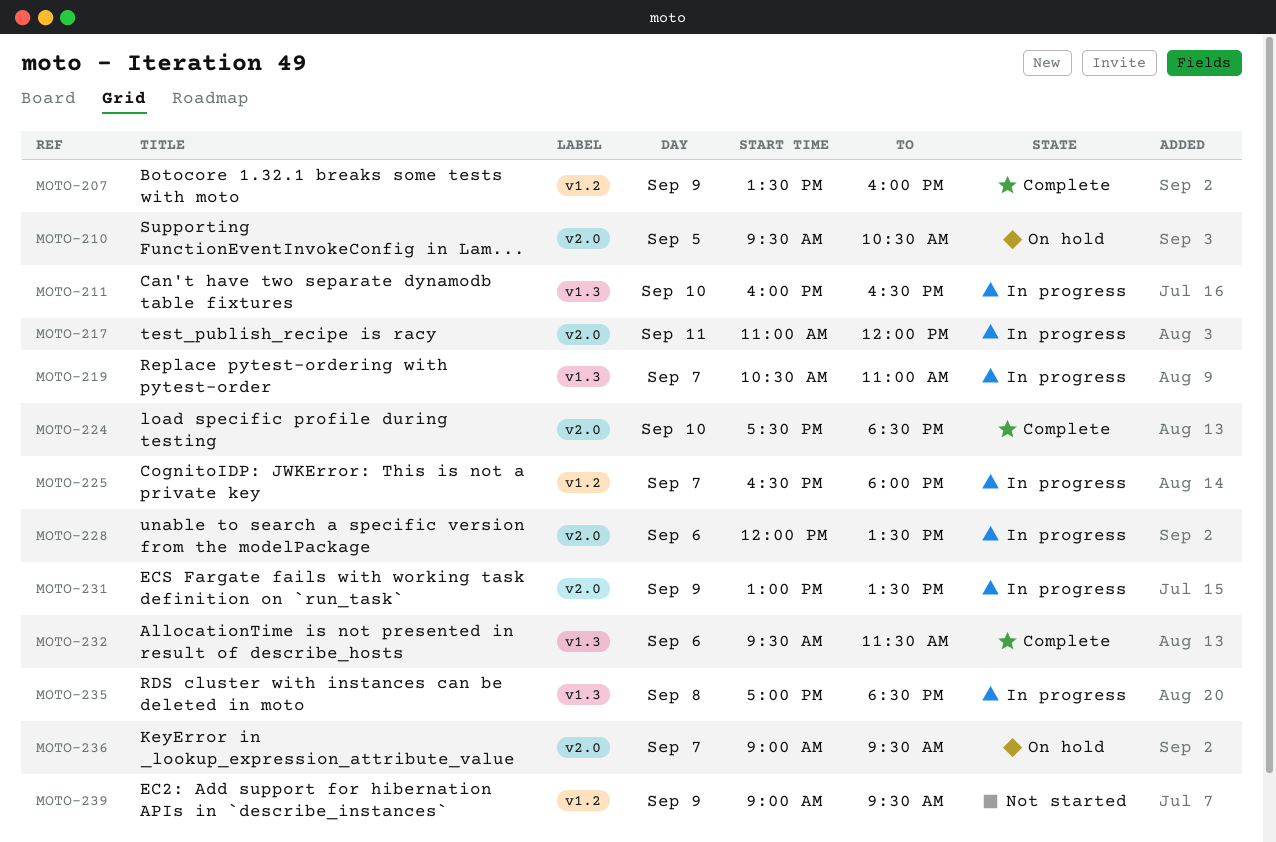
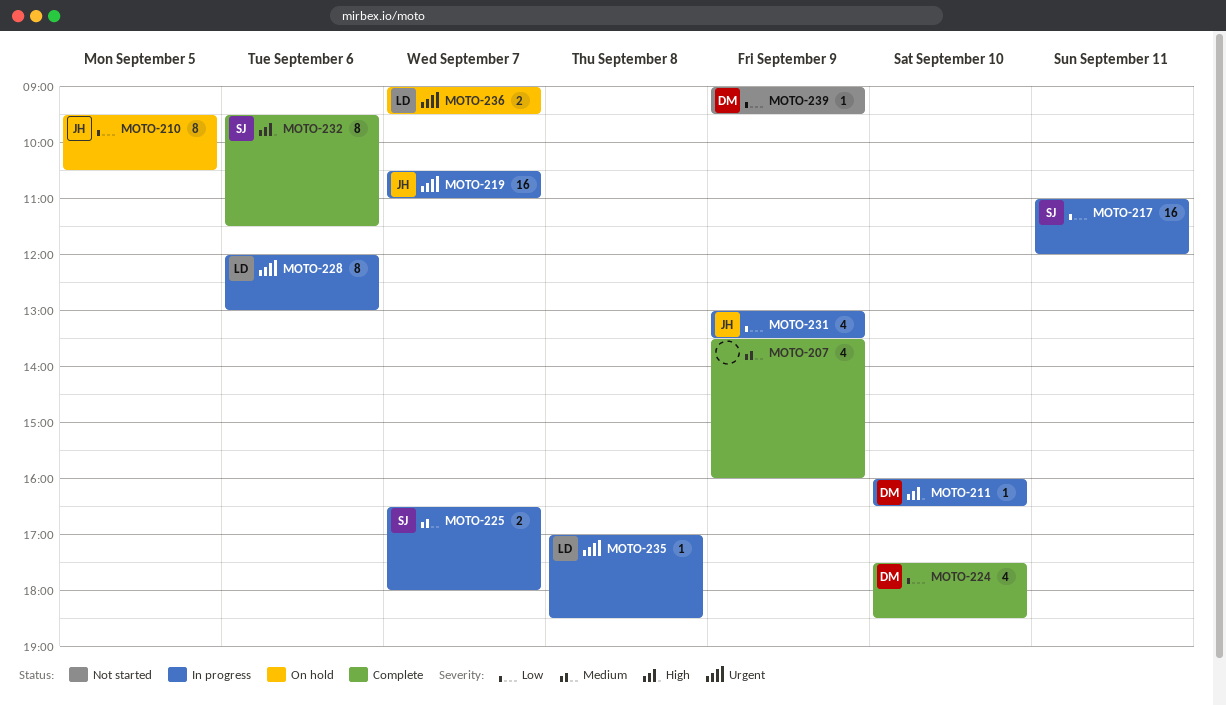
MOTO-228, ends: 13:30 -> 13:00

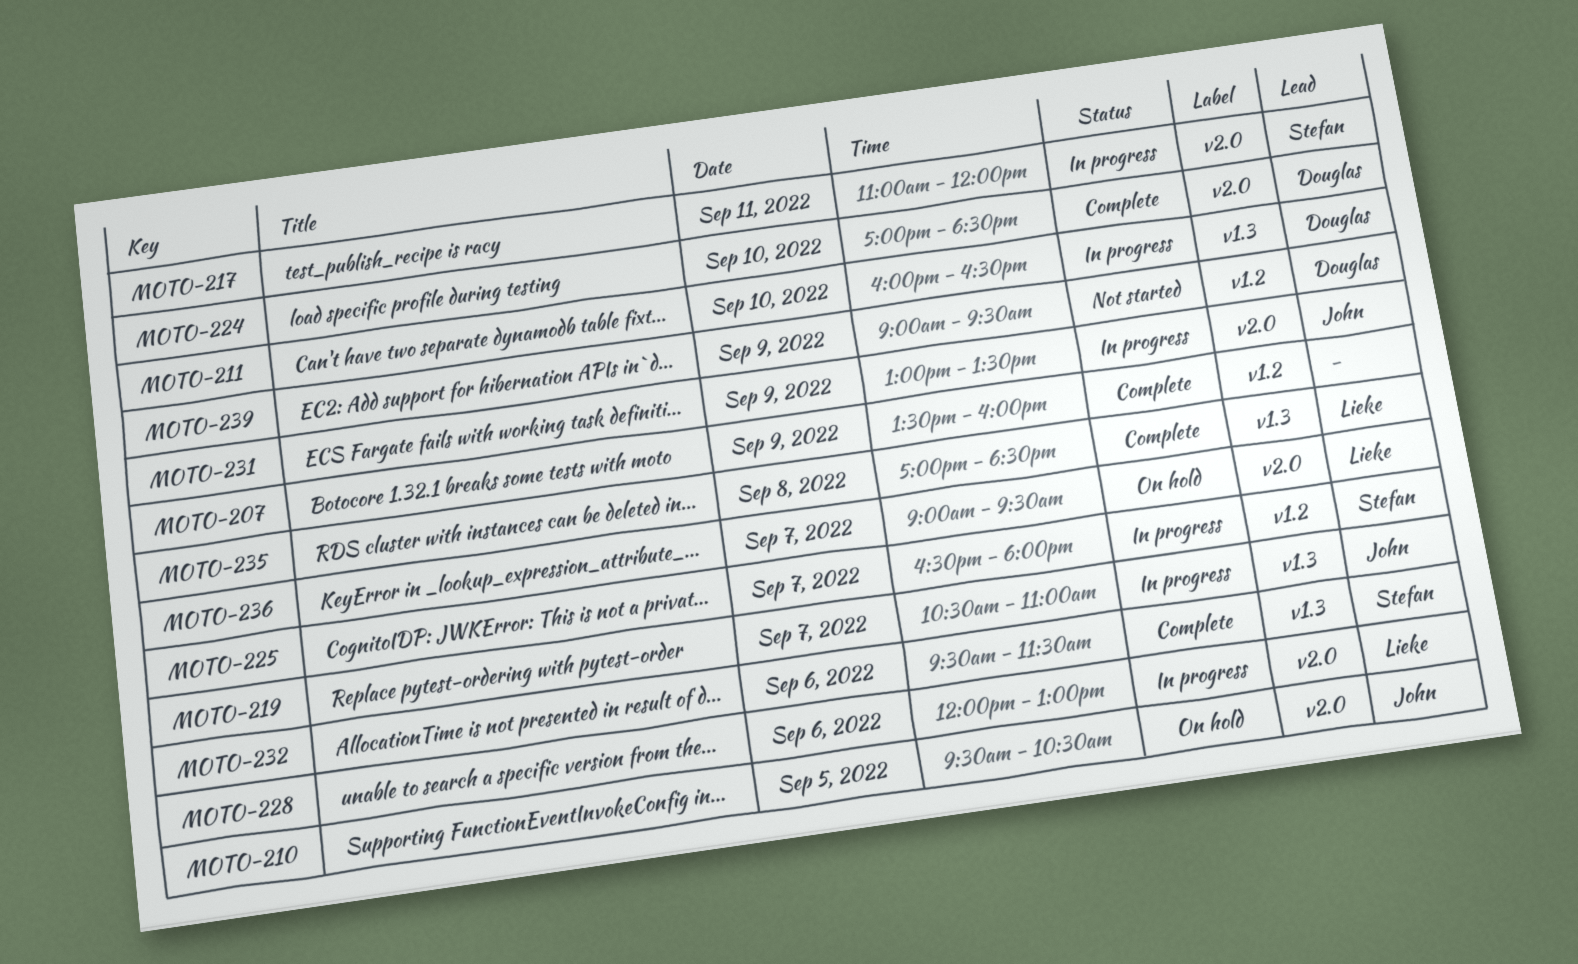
MOTO-224, begins: 17:30 -> 17:00
MOTO-235, status: In progress -> Complete

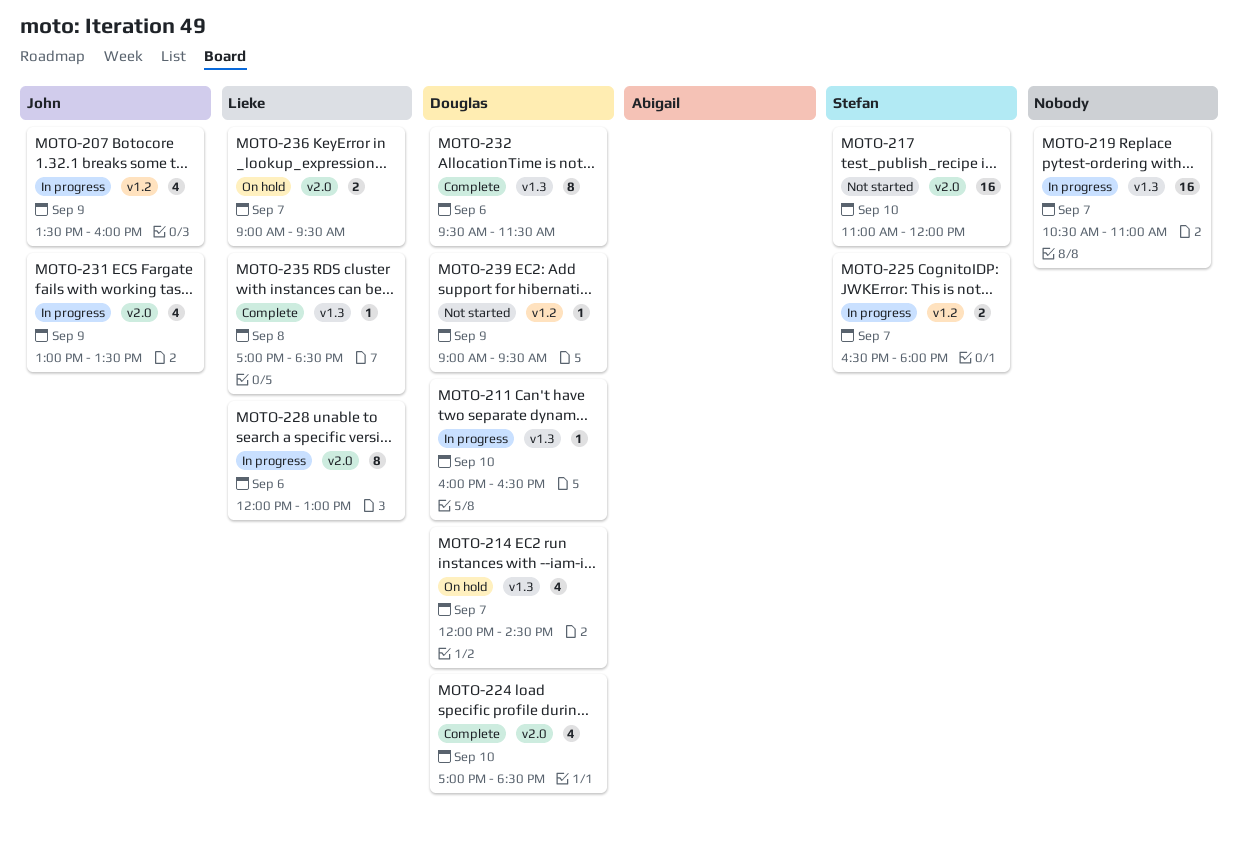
MOTO-207, status: Complete -> In progress
MOTO-207, owner: none -> John
MOTO-210: present -> none
MOTO-214: none -> present
MOTO-217, status: In progress -> Not started
MOTO-217, day: Sep 11 -> Sep 10
MOTO-219, owner: John -> none
MOTO-232, owner: Stefan -> Douglas

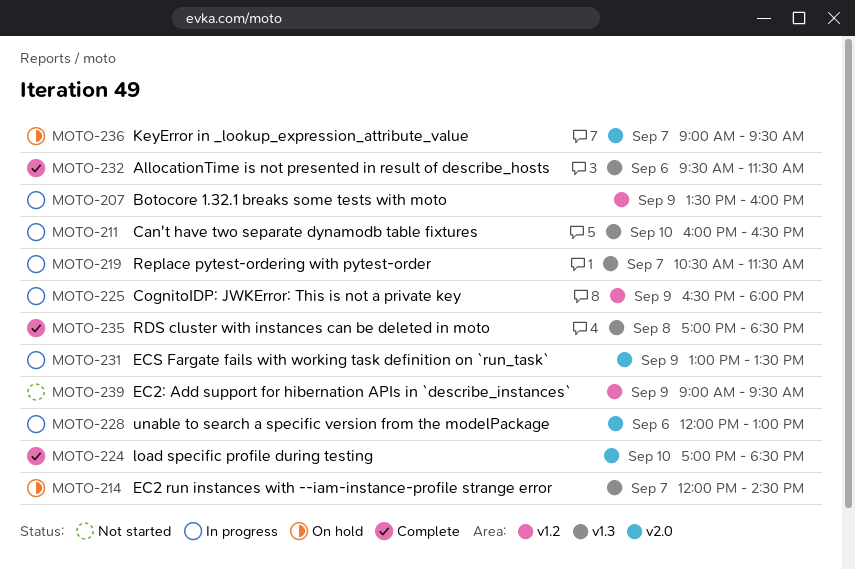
MOTO-217: present -> none
MOTO-219, ends: 11:00 -> 11:30
MOTO-225, day: Sep 7 -> Sep 9

